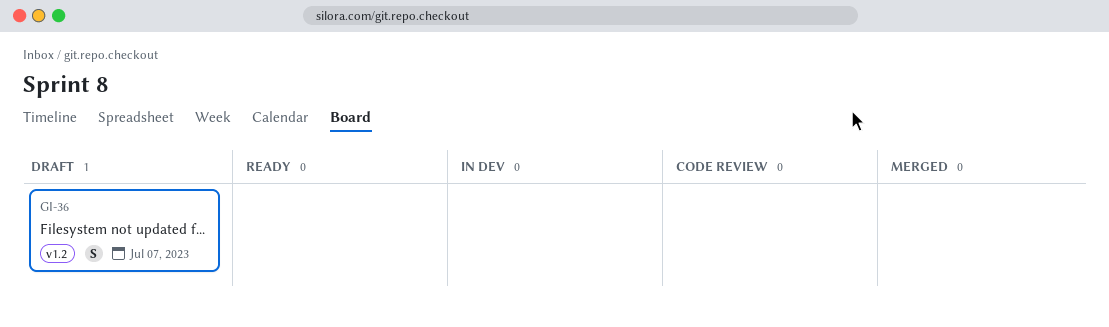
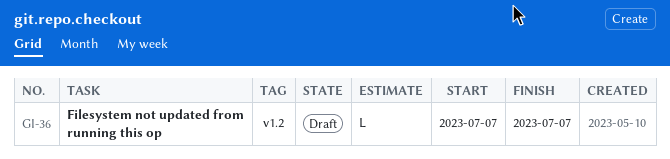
GI-36, estimate: S -> L

